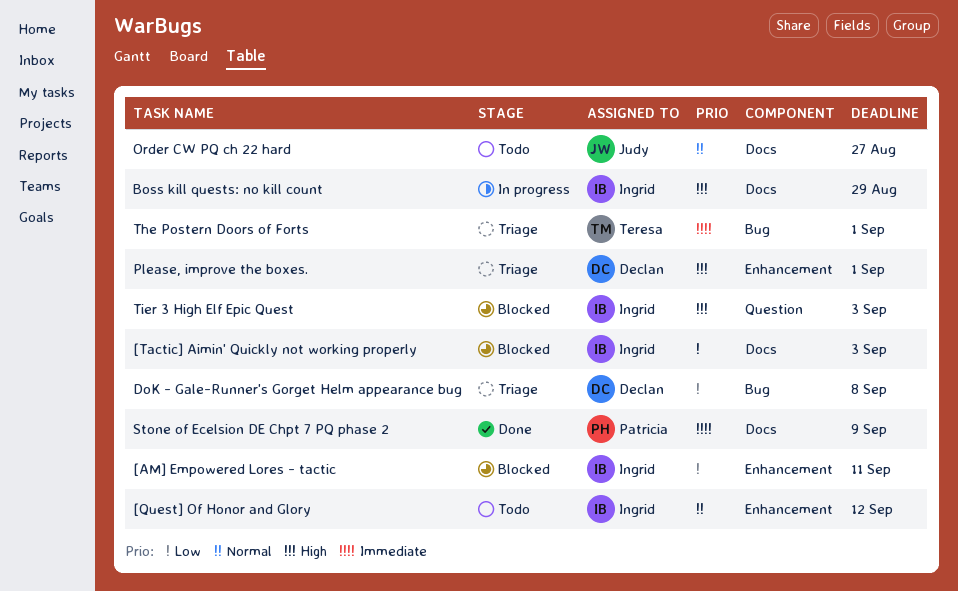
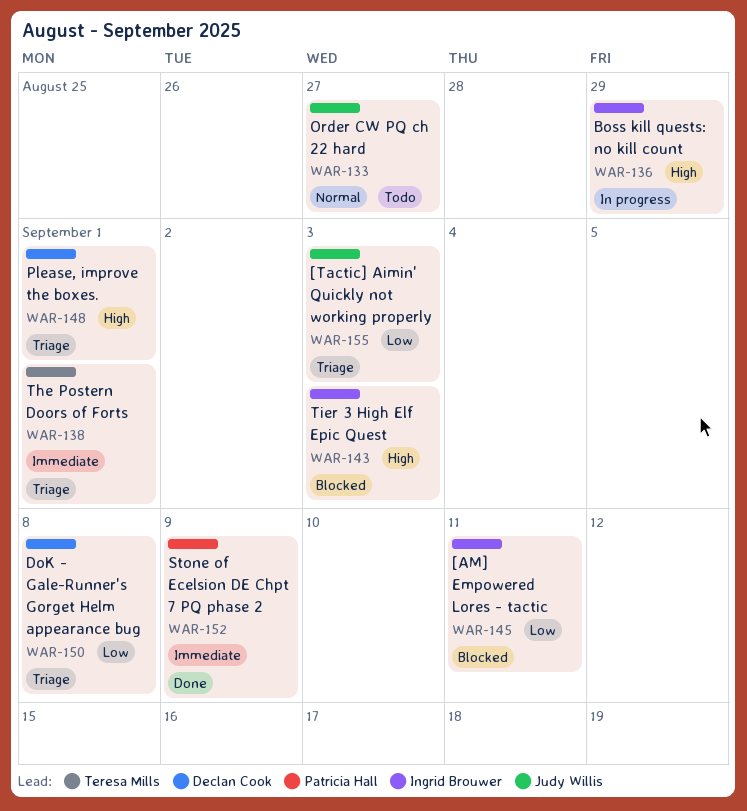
[Quest] Of Honor and Glory: present -> none
[Tactic] Aimin' Quickly not working properly, status: Blocked -> Triage
[Tactic] Aimin' Quickly not working properly, owner: Ingrid Brouwer -> Judy Willis

